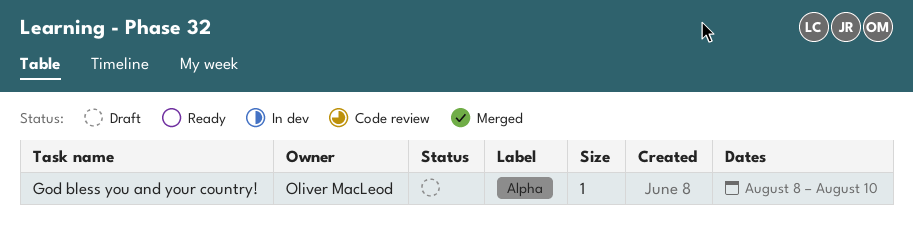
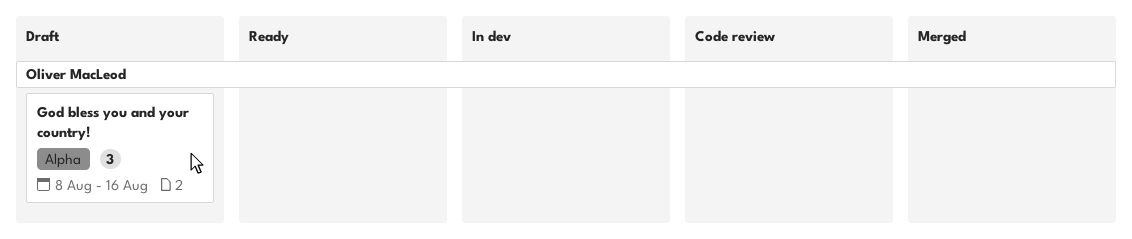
God bless you and your country!, estimate: 1 -> 3
God bless you and your country!, due: Aug 10 -> Aug 16

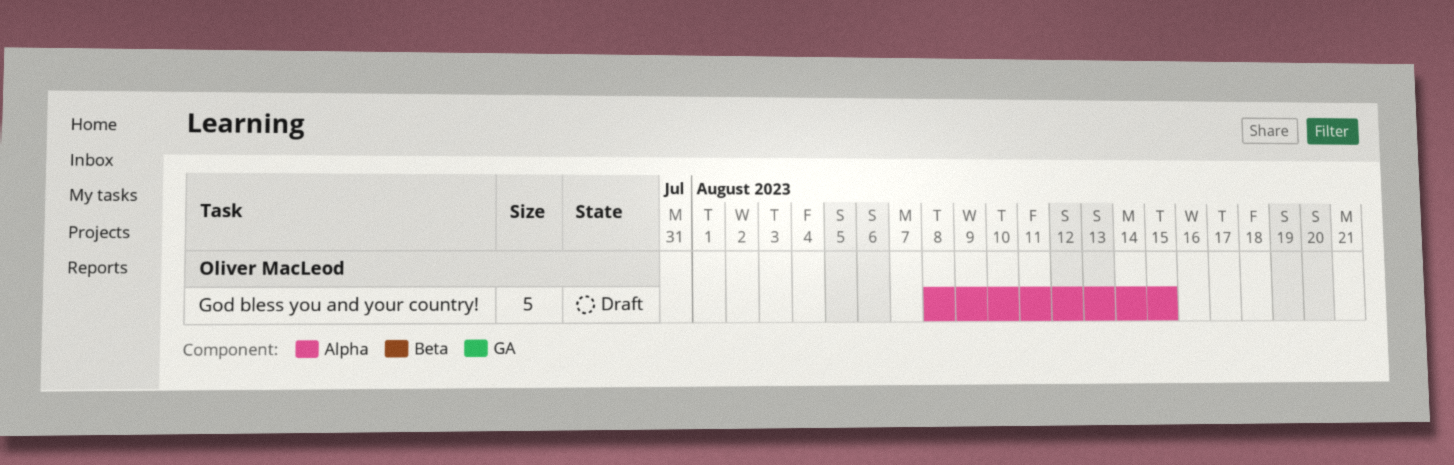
God bless you and your country!, estimate: 3 -> 5
God bless you and your country!, due: Aug 16 -> Aug 15

